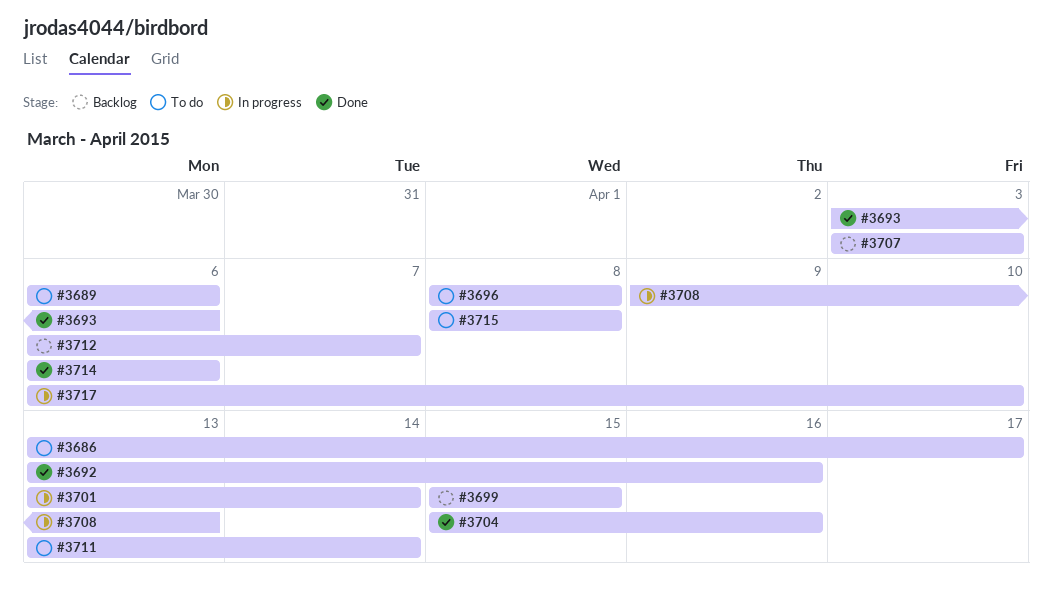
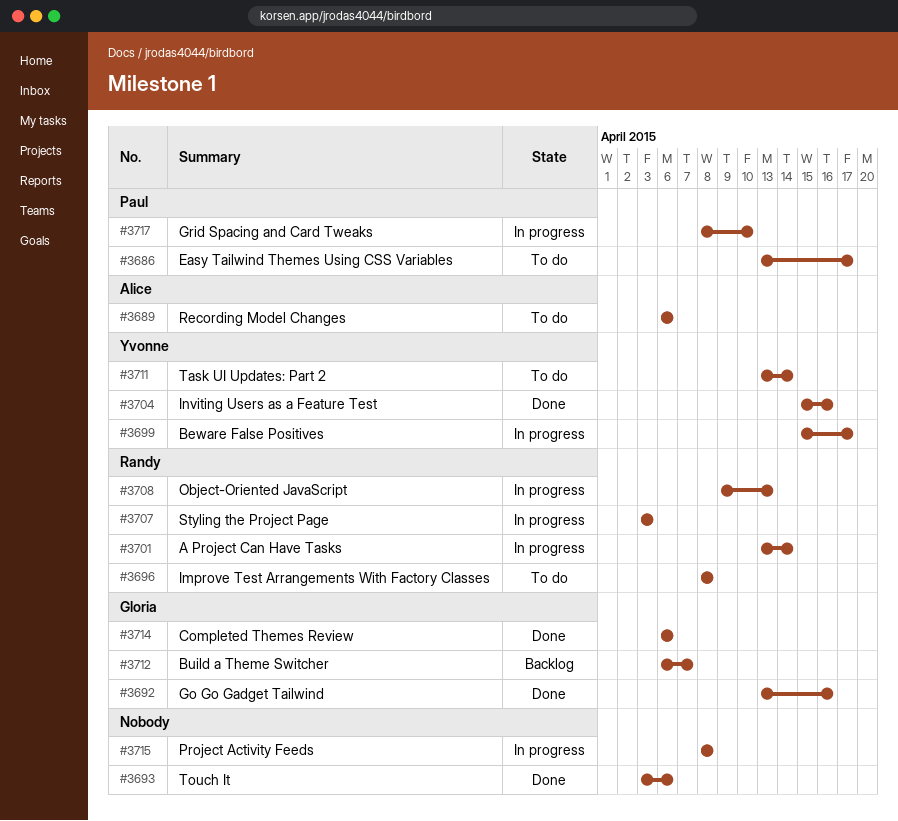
#3699, status: Backlog -> In progress
#3699, due: Apr 15 -> Apr 17
#3707, status: Backlog -> In progress
#3715, status: To do -> In progress
#3717, start: Apr 6 -> Apr 8

